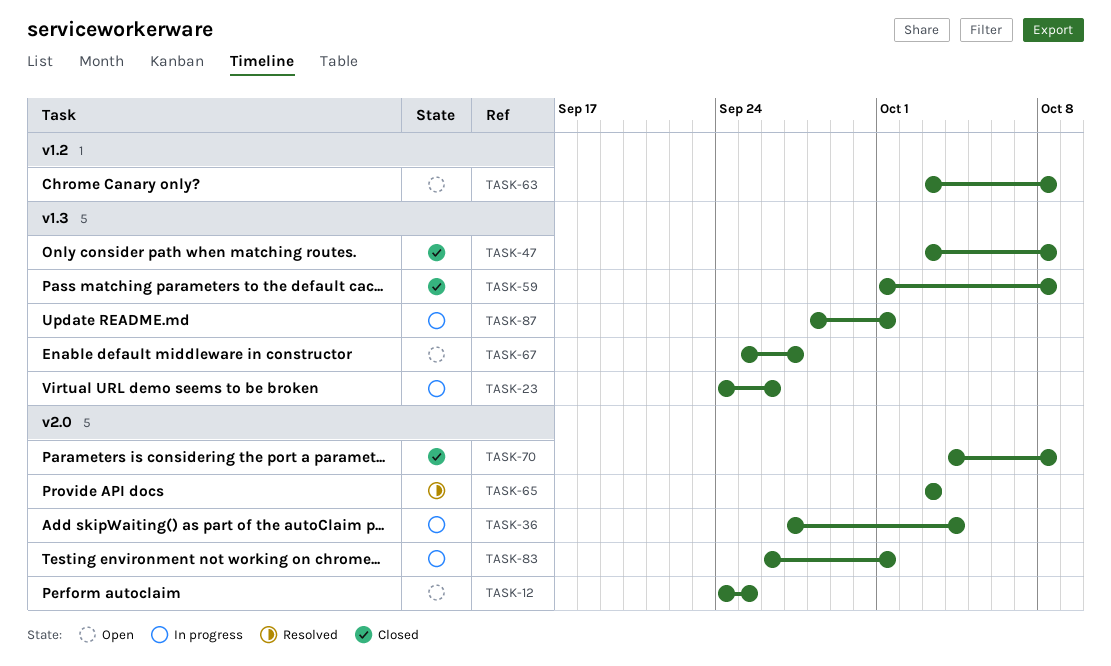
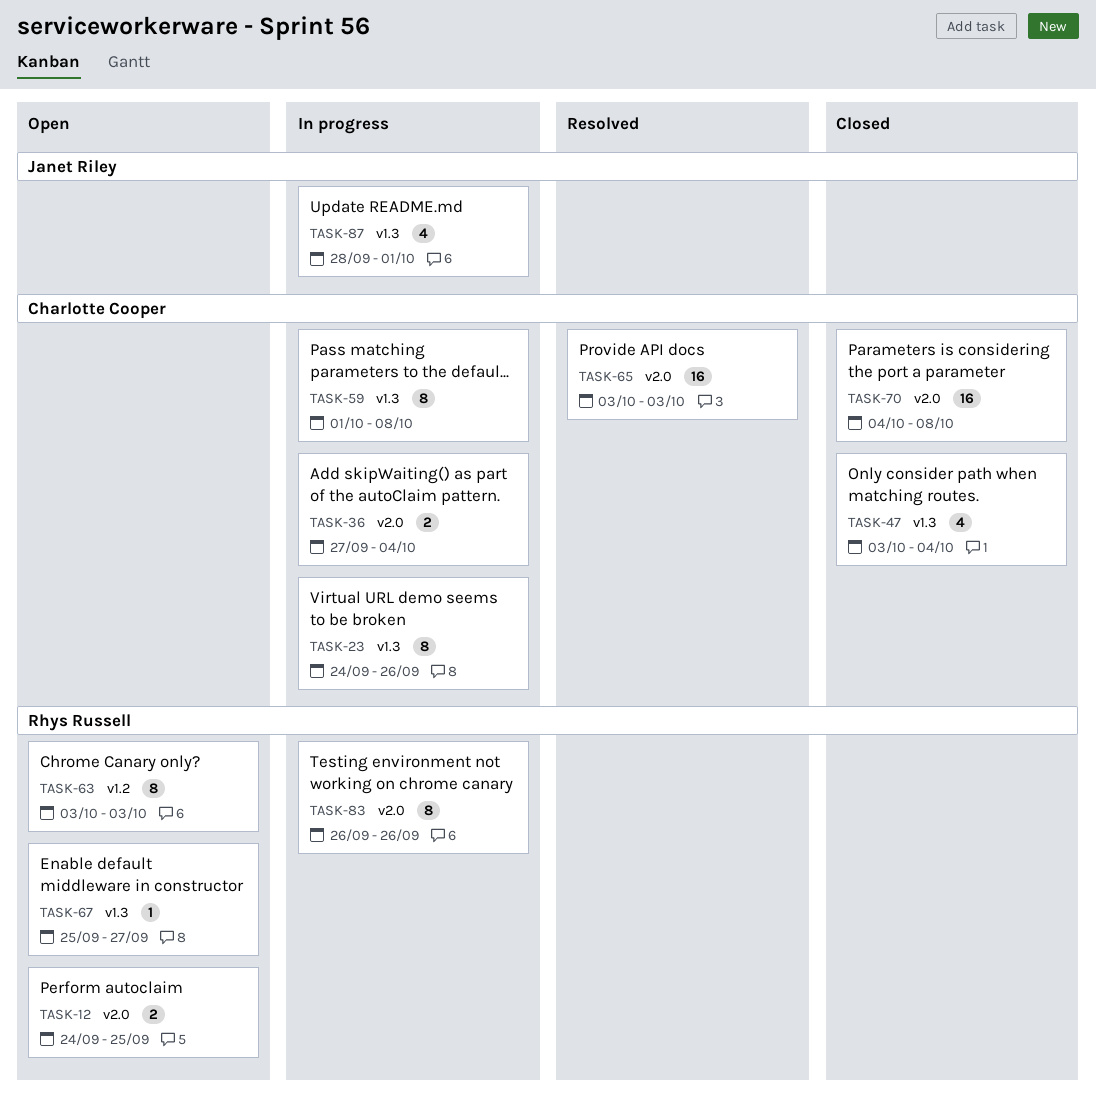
TASK-47, due: Oct 8 -> Oct 4
TASK-59, status: Closed -> In progress
TASK-63, due: Oct 8 -> Oct 3
TASK-83, due: Oct 1 -> Sep 26

